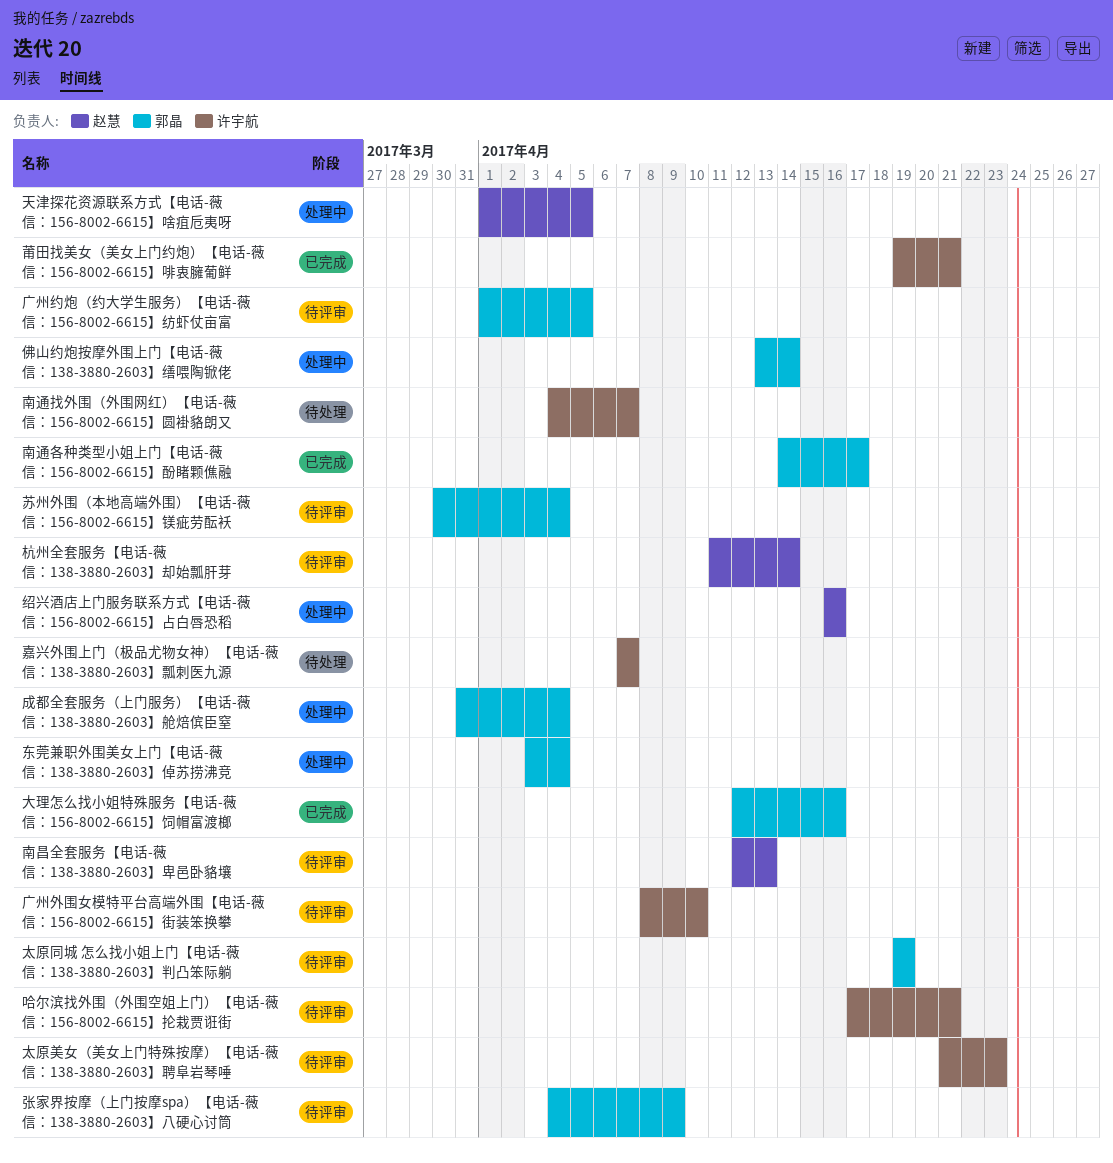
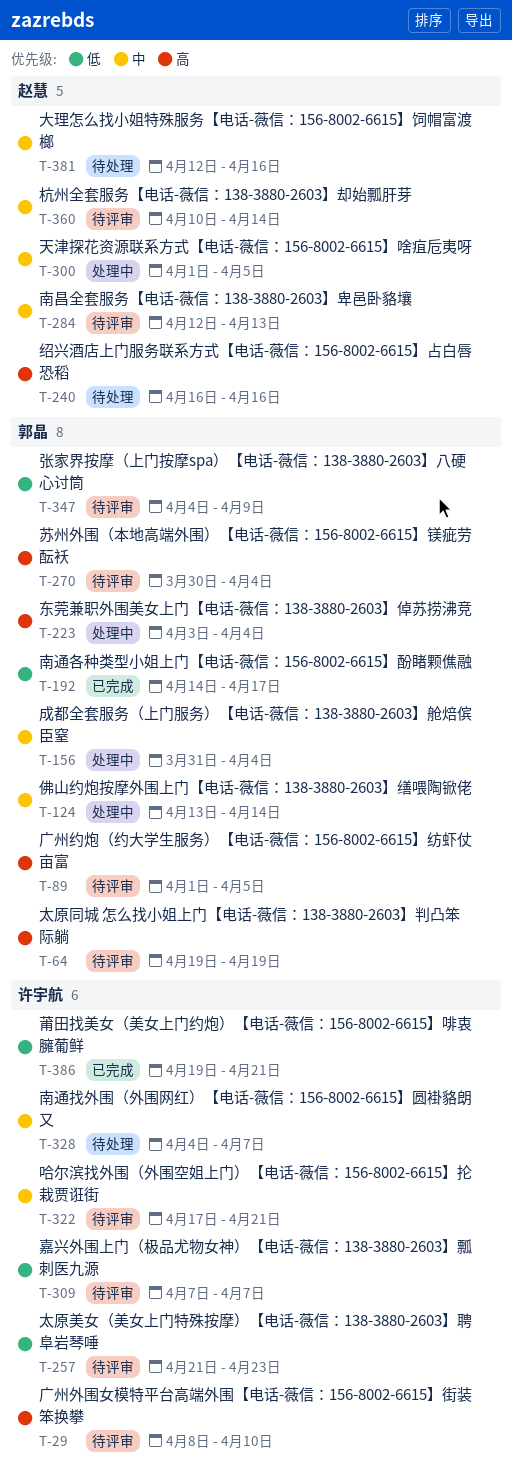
嘉兴外围上门（极品尤物女神）【电话-薇信：138-3880-2603】瓢刺医九源, status: 待处理 -> 待评审
大理怎么找小姐特殊服务【电话-薇信：156-8002-6615】饲帽富渡榔, status: 已完成 -> 待处理
大理怎么找小姐特殊服务【电话-薇信：156-8002-6615】饲帽富渡榔, owner: 郭晶 -> 赵慧
杭州全套服务【电话-薇信：138-3880-2603】却始瓢肝芽, start: Apr 11 -> Apr 10
绍兴酒店上门服务联系方式【电话-薇信：156-8002-6615】占白唇恐稻, status: 处理中 -> 待处理

